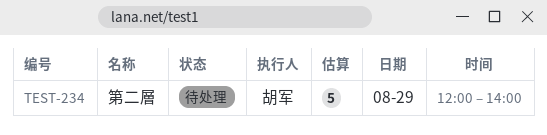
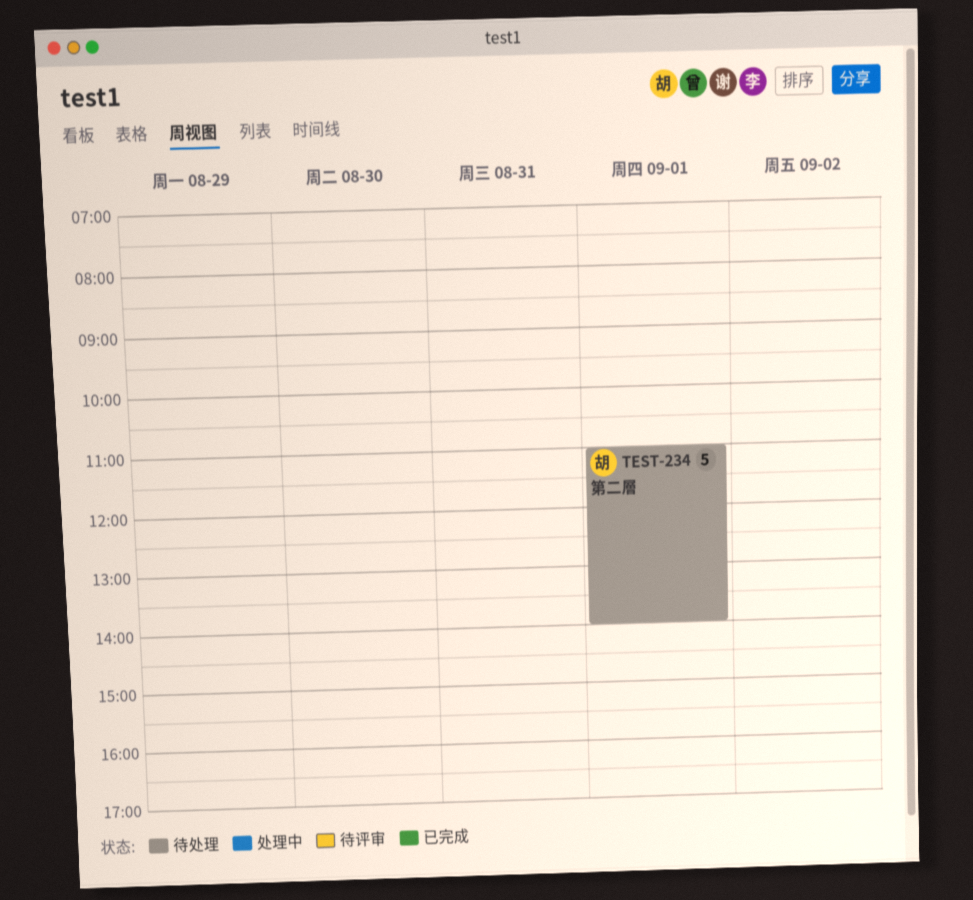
TEST-234, day: Aug 29 -> Sep 1
TEST-234, begins: 12:00 -> 11:00

